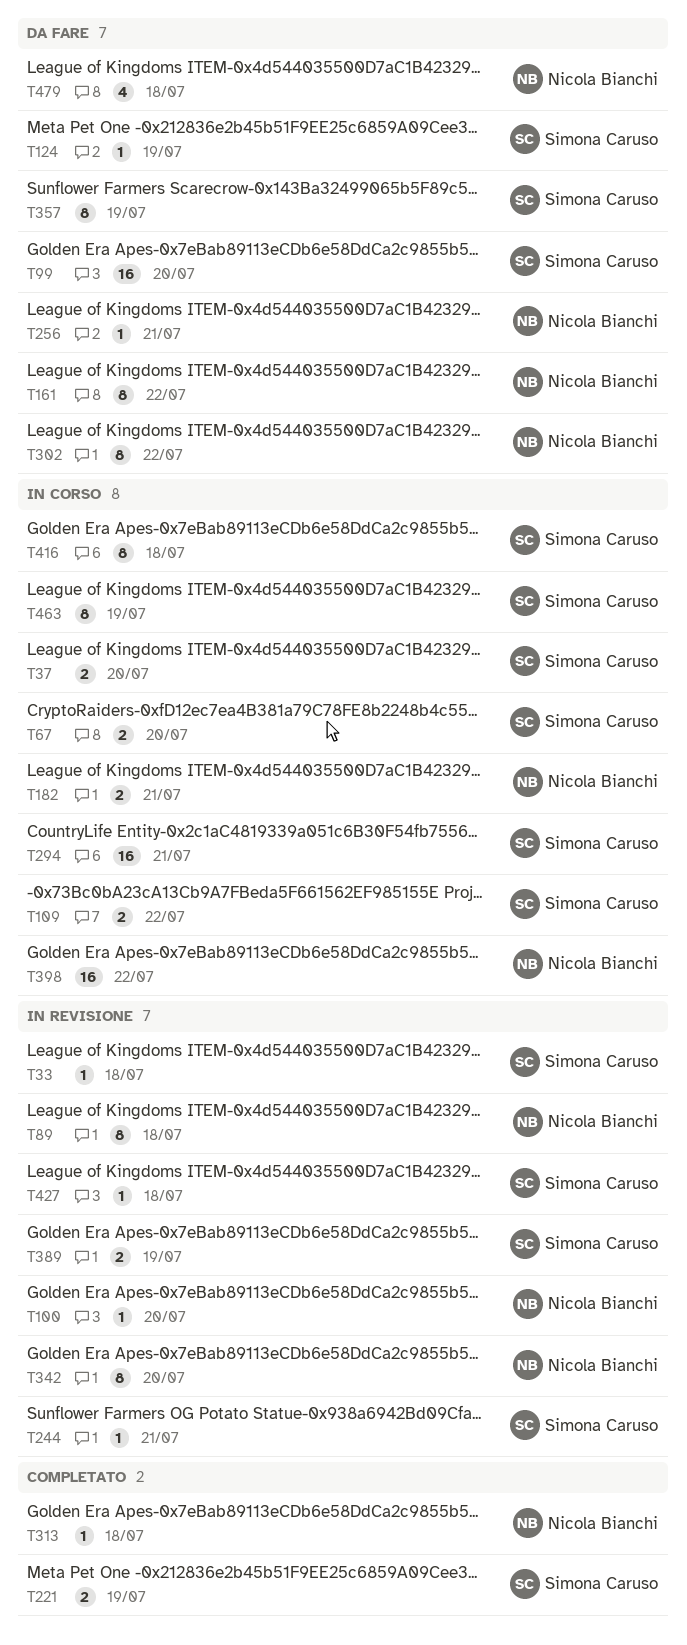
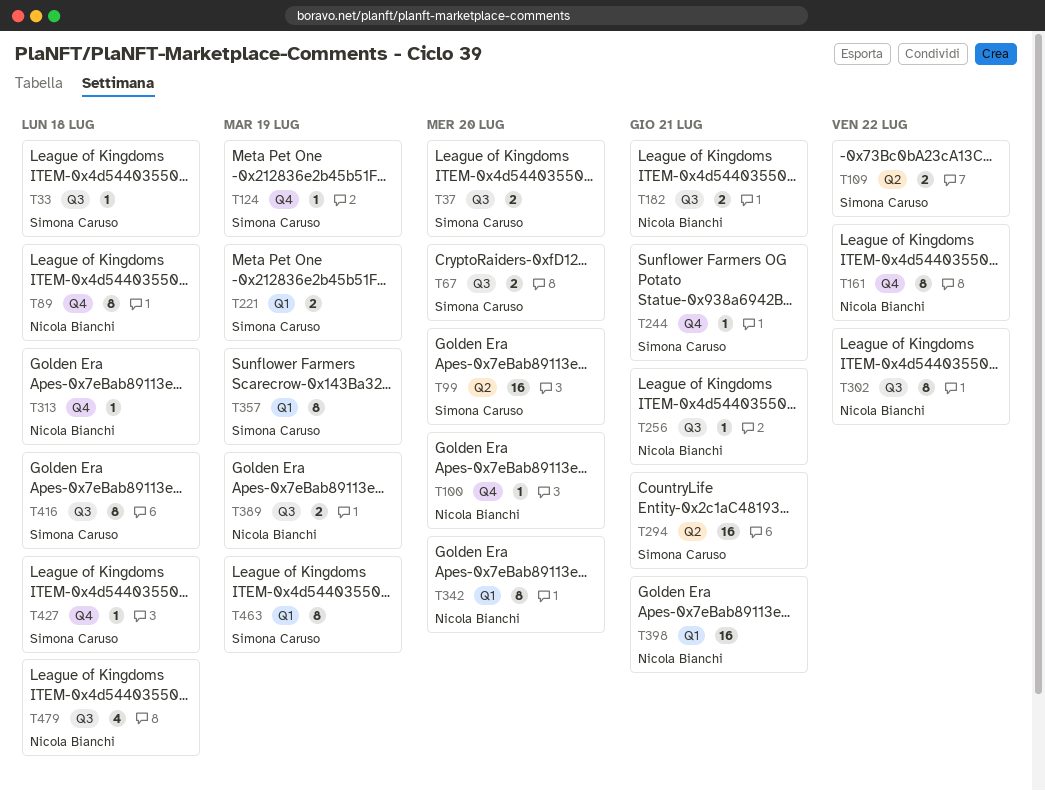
T389, owner: Simona Caruso -> Nicola Bianchi
T398, due: Jul 22 -> Jul 21

